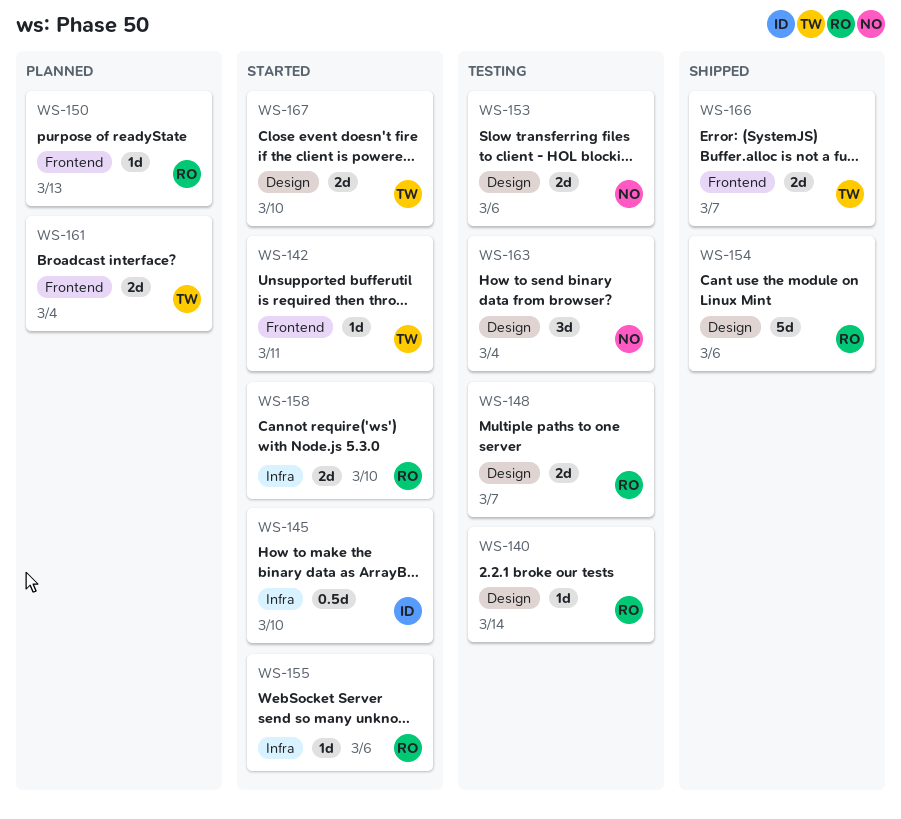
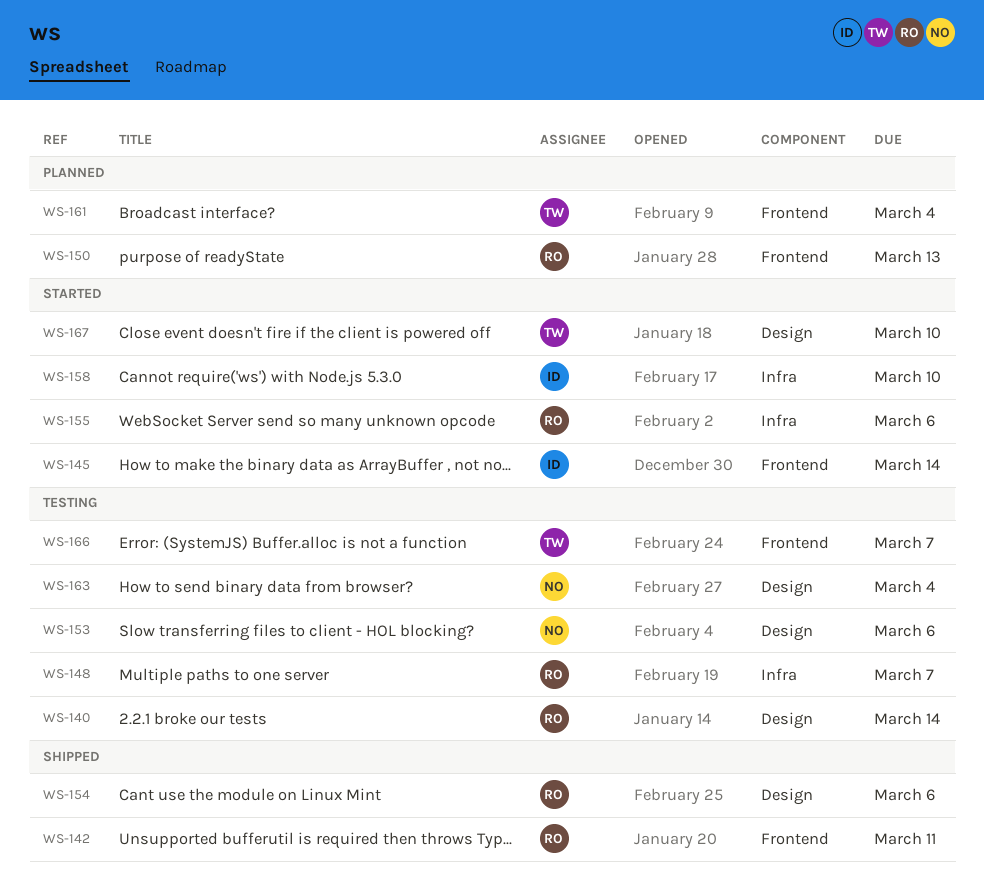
WS-142, status: Started -> Shipped
WS-142, owner: TW -> RO
WS-145, label: Infra -> Frontend
WS-145, due: Mar 10 -> Mar 14
WS-148, label: Design -> Infra
WS-158, owner: RO -> ID
WS-166, status: Shipped -> Testing

